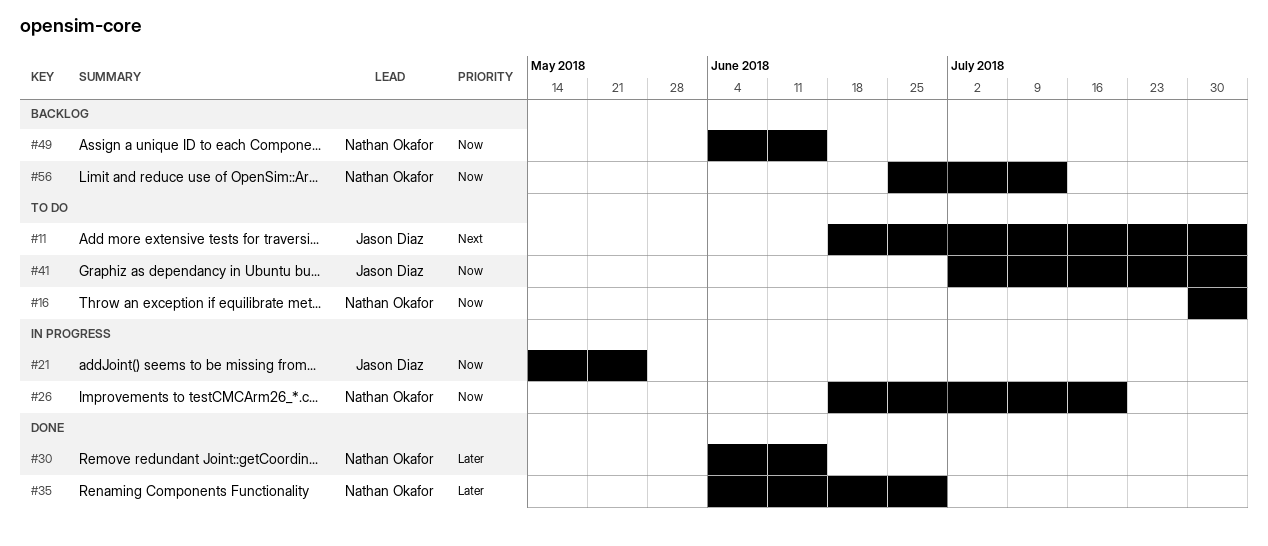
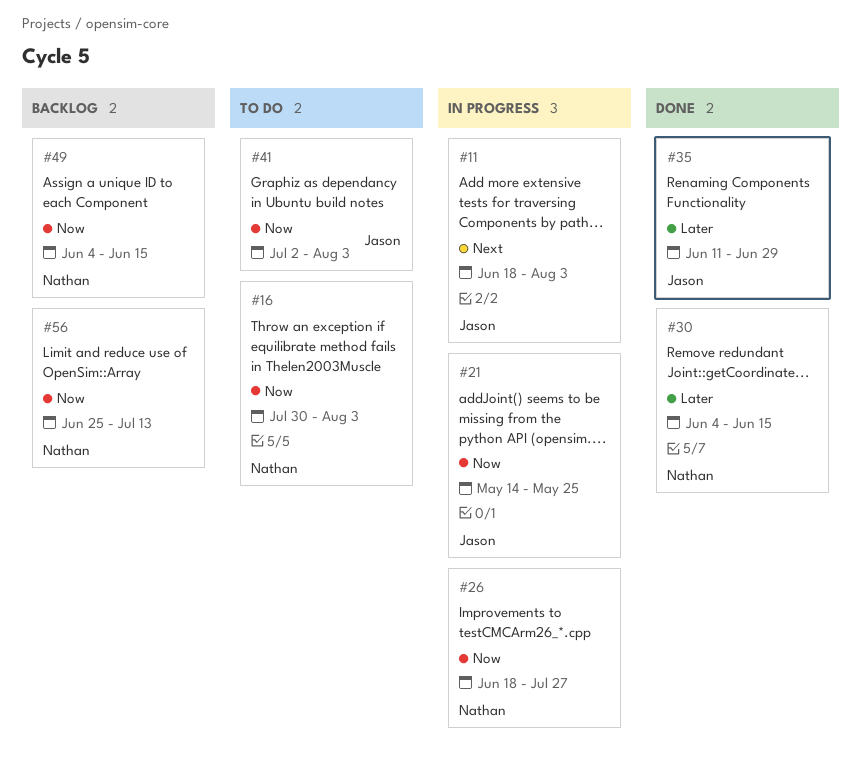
#11, status: To do -> In progress
#26, due: Jul 20 -> Jul 27
#35, owner: Nathan Okafor -> Jason Diaz
#35, start: Jun 4 -> Jun 11

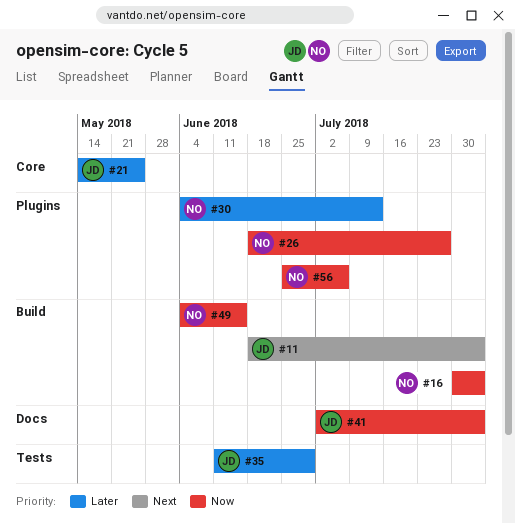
#21, priority: Now -> Later
#30, due: Jun 15 -> Jul 13
#56, due: Jul 13 -> Jul 6

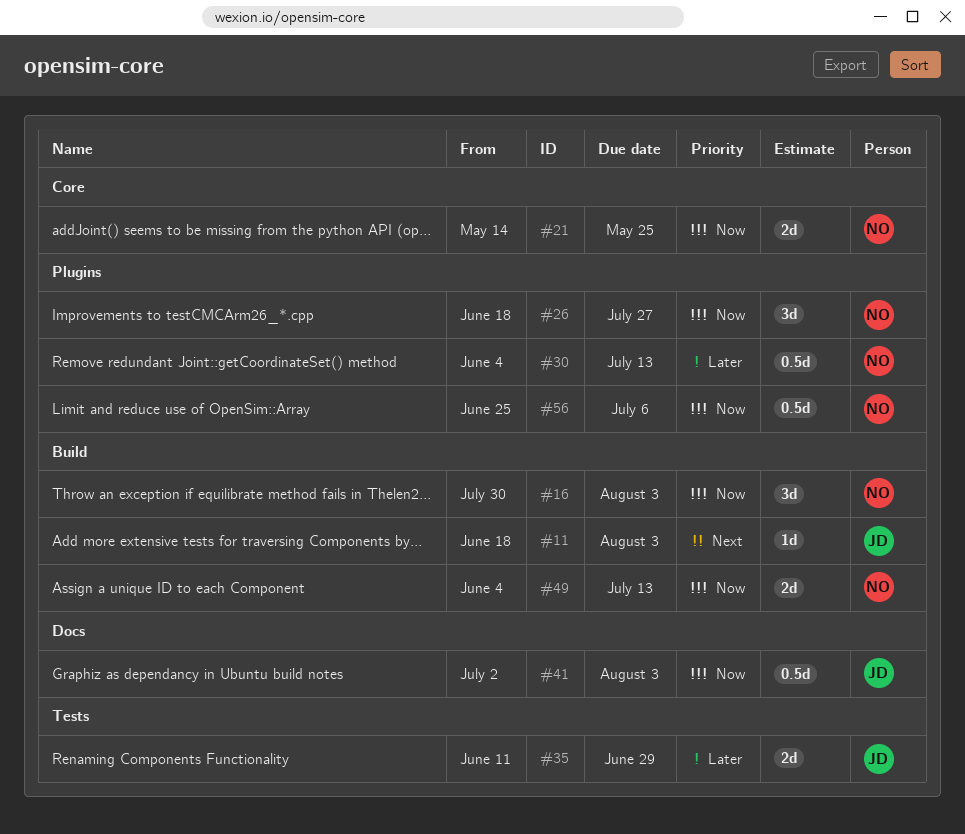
#21, owner: JD -> NO
#21, priority: Later -> Now
#49, due: Jun 15 -> Jul 13

